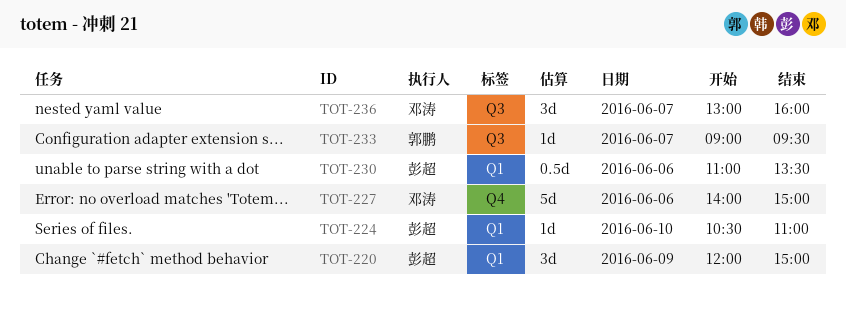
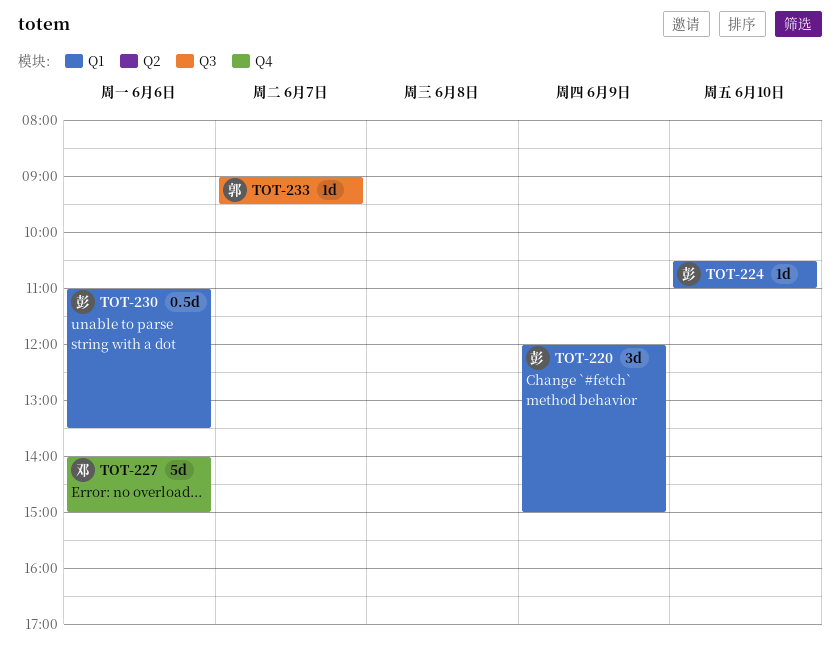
TOT-236: present -> none

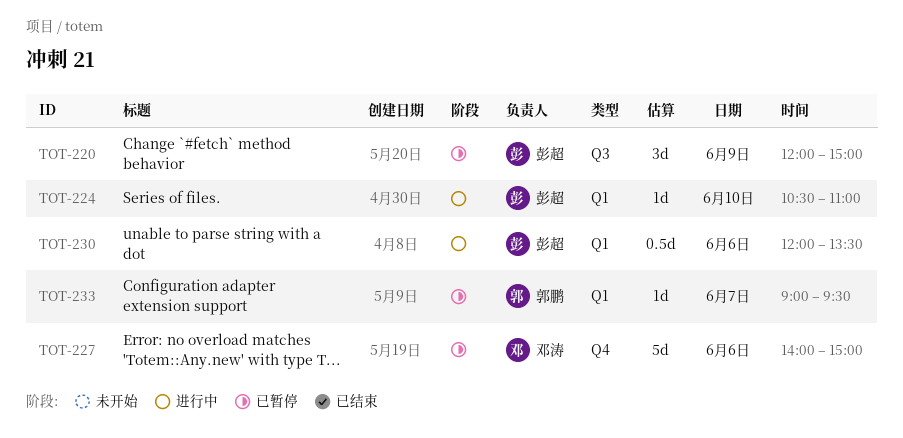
TOT-220, label: Q1 -> Q3
TOT-230, begins: 11:00 -> 12:00
TOT-233, label: Q3 -> Q1

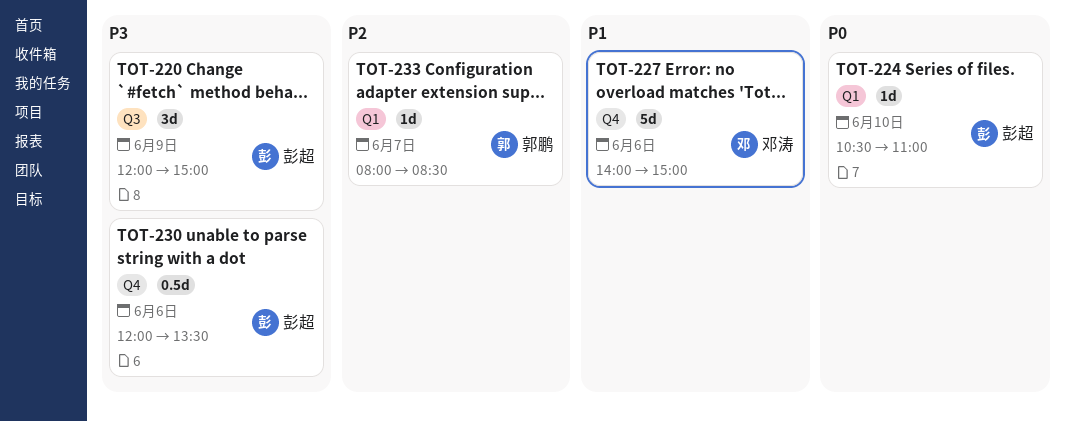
TOT-230, label: Q1 -> Q4
TOT-233, begins: 09:00 -> 08:00
TOT-233, ends: 09:30 -> 08:30

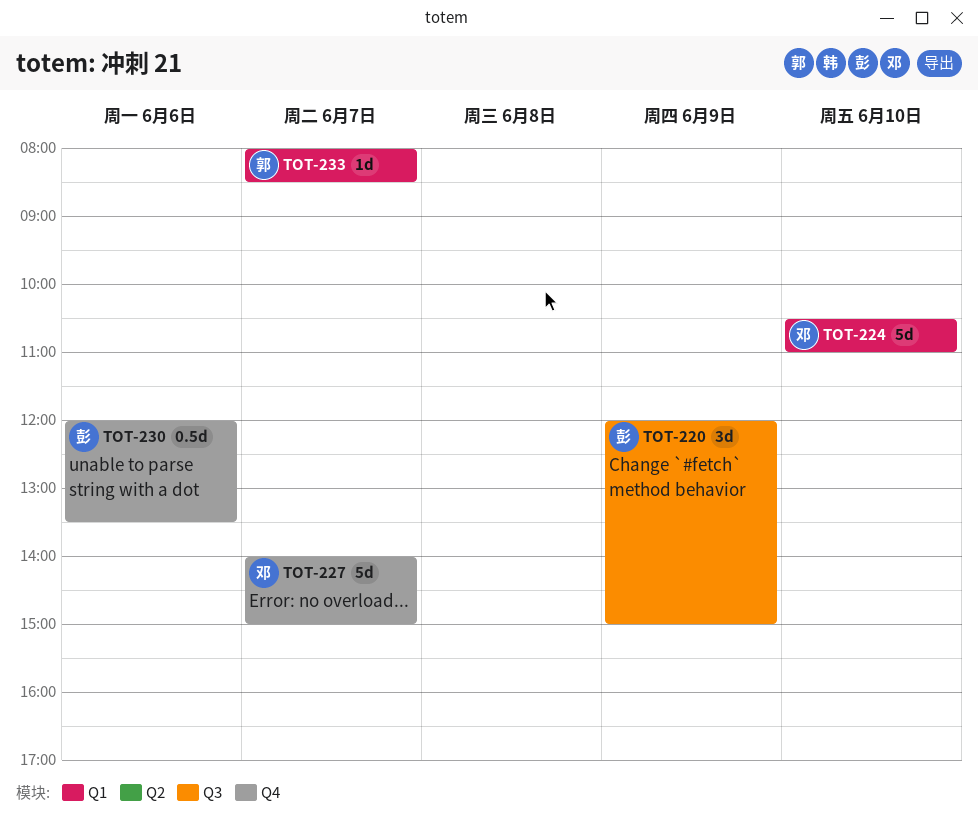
TOT-224, owner: 彭超 -> 邓涛
TOT-224, estimate: 1d -> 5d
TOT-227, day: Jun 6 -> Jun 7

